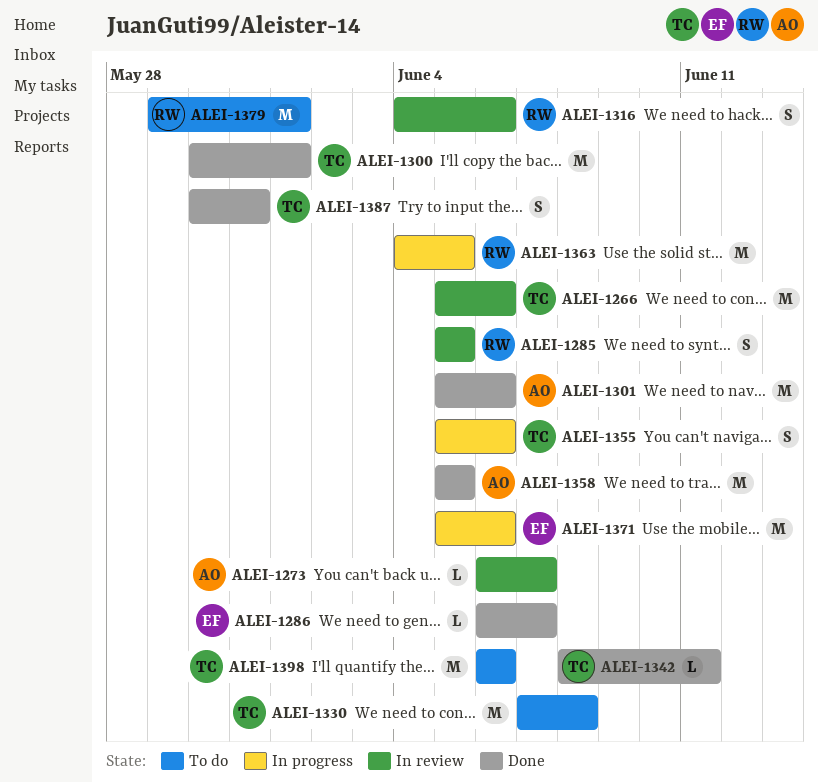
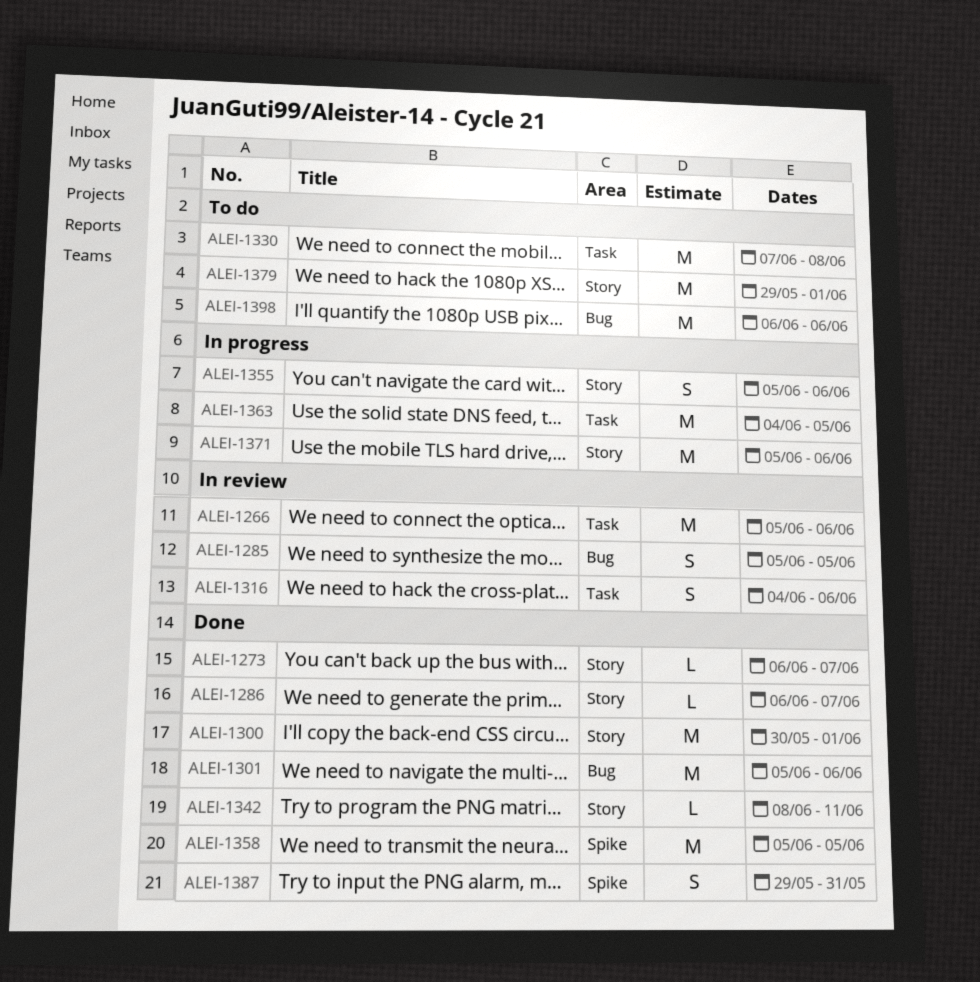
ALEI-1273, status: In review -> Done
ALEI-1387, start: May 30 -> May 29

